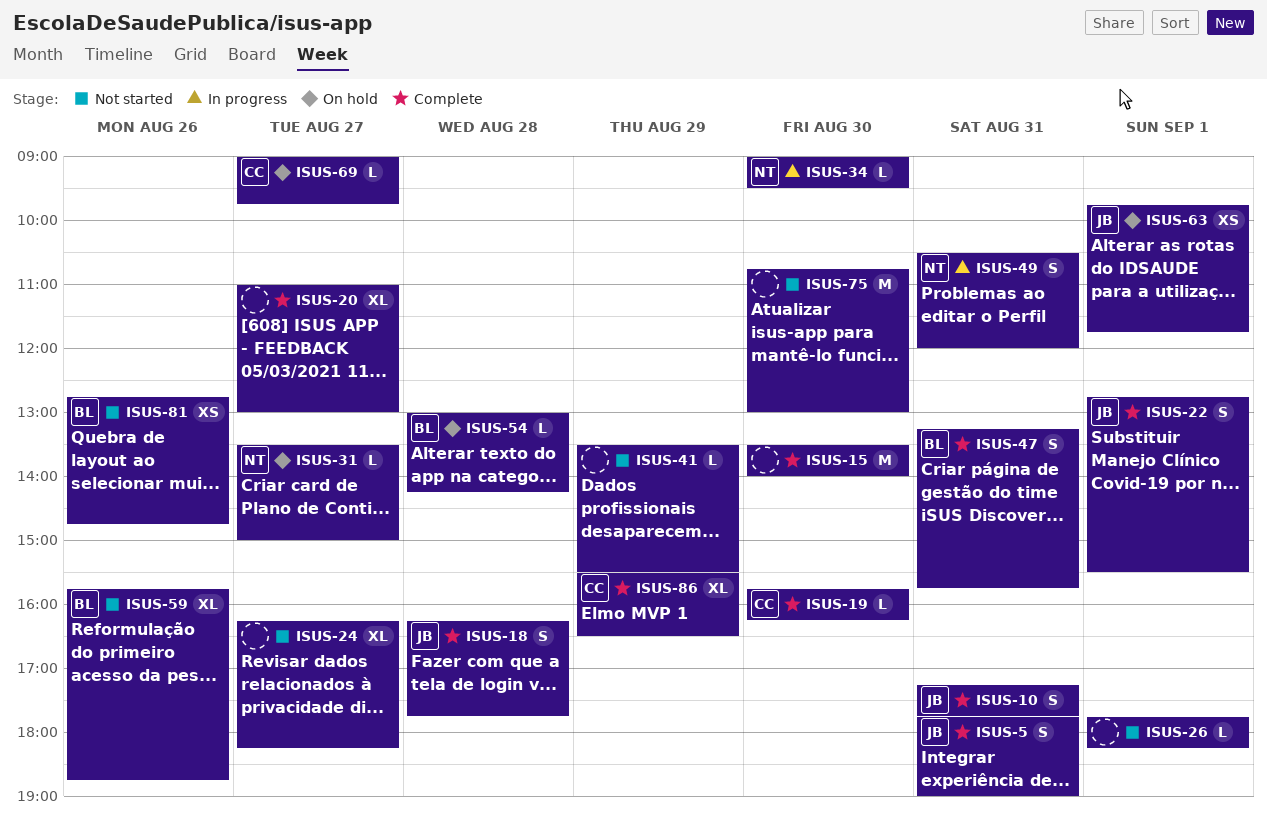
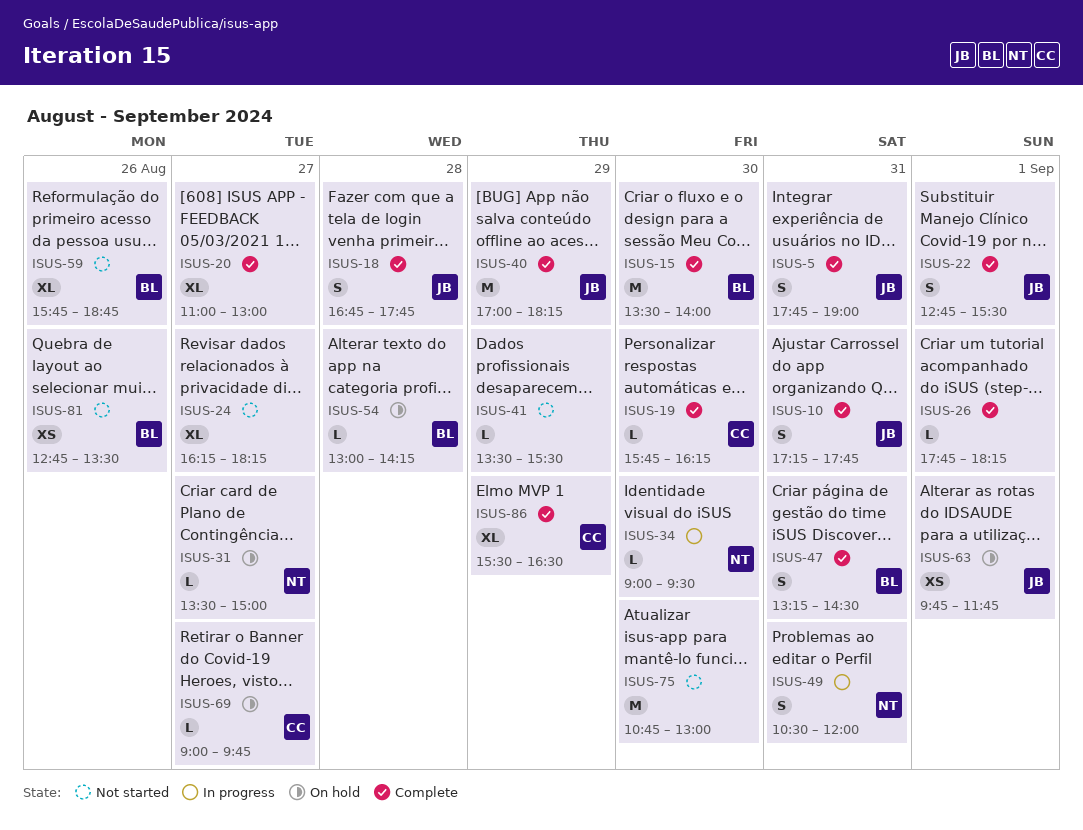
ISUS-15, owner: none -> BL
ISUS-18, begins: 16:15 -> 16:45
ISUS-26, status: Not started -> Complete
ISUS-40: none -> present
ISUS-47, ends: 15:45 -> 14:30
ISUS-81, ends: 14:45 -> 13:30

